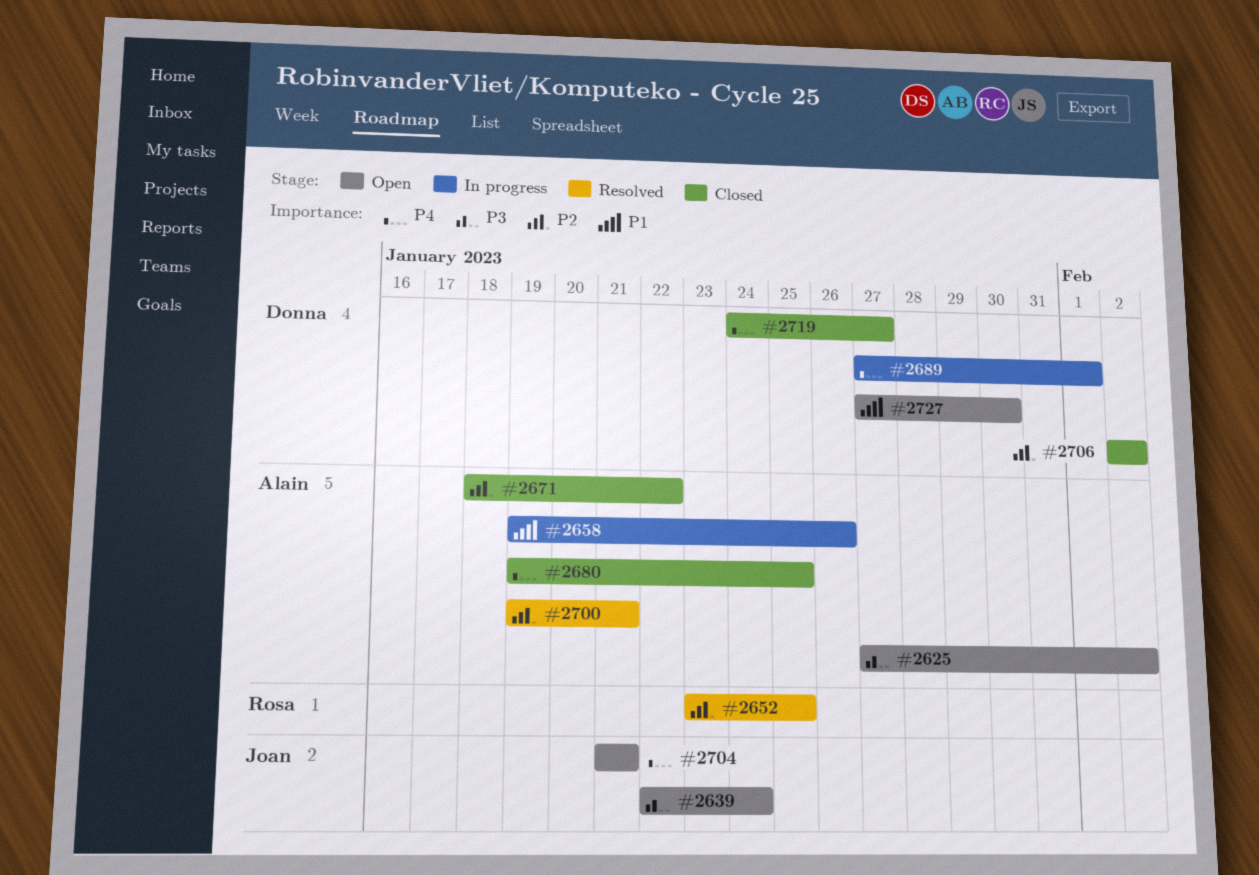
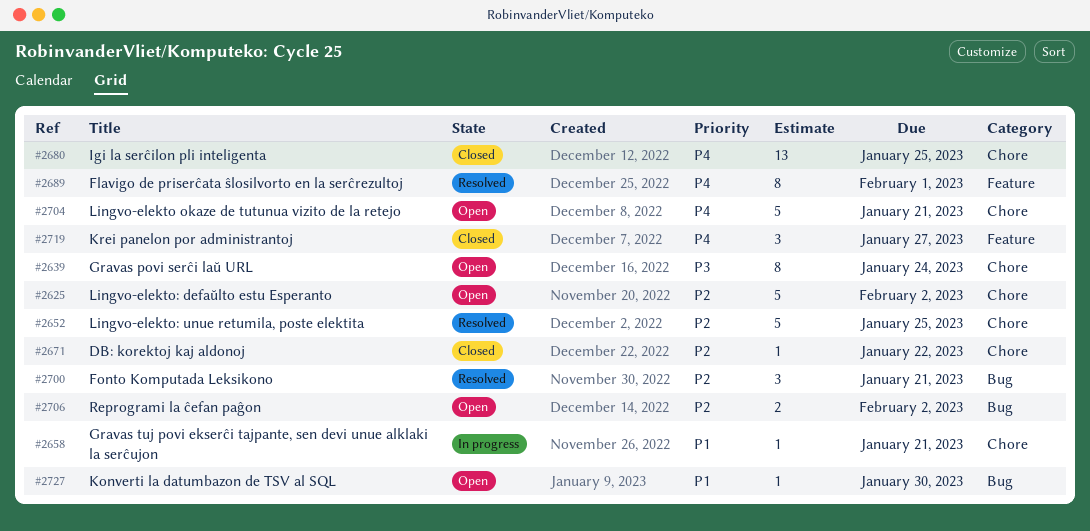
#2625, priority: P3 -> P2
#2658, due: Jan 26 -> Jan 21
#2689, status: In progress -> Resolved
#2706, status: Closed -> Open

